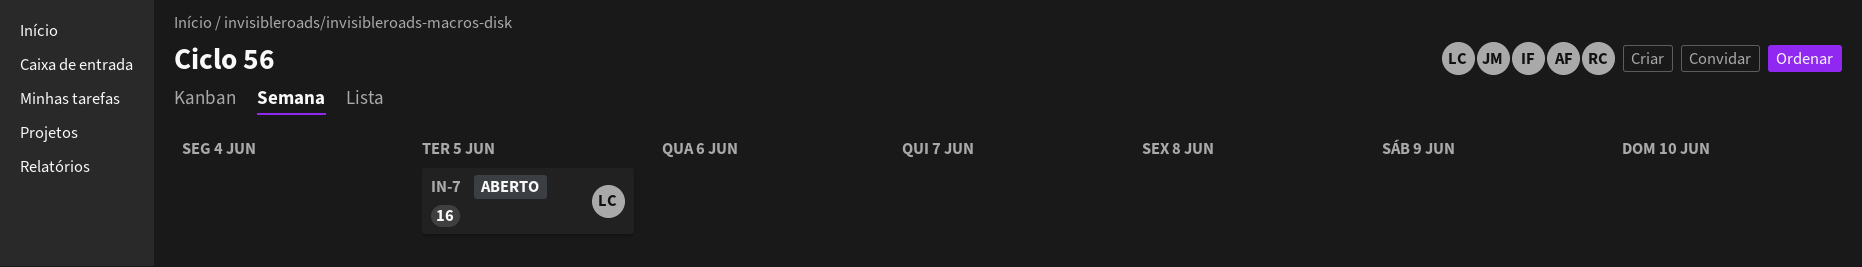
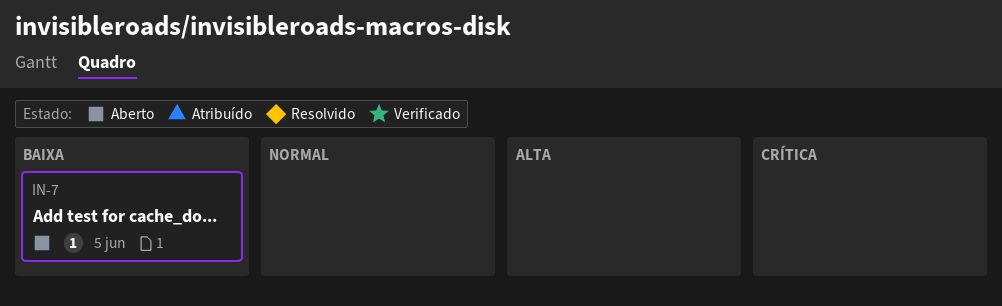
IN-7, estimate: 16 -> 1

